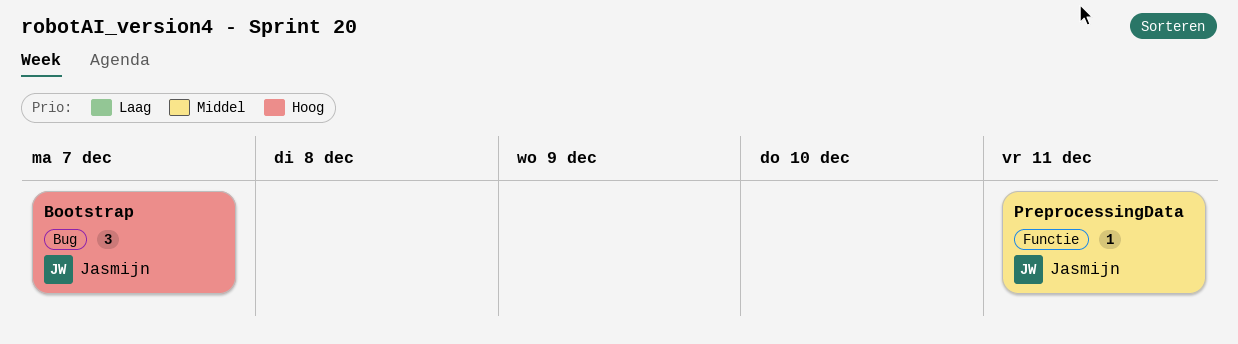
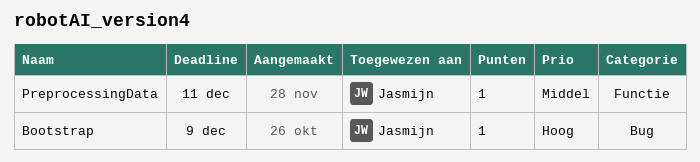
Bootstrap, estimate: 3 -> 1
Bootstrap, due: Dec 7 -> Dec 9

